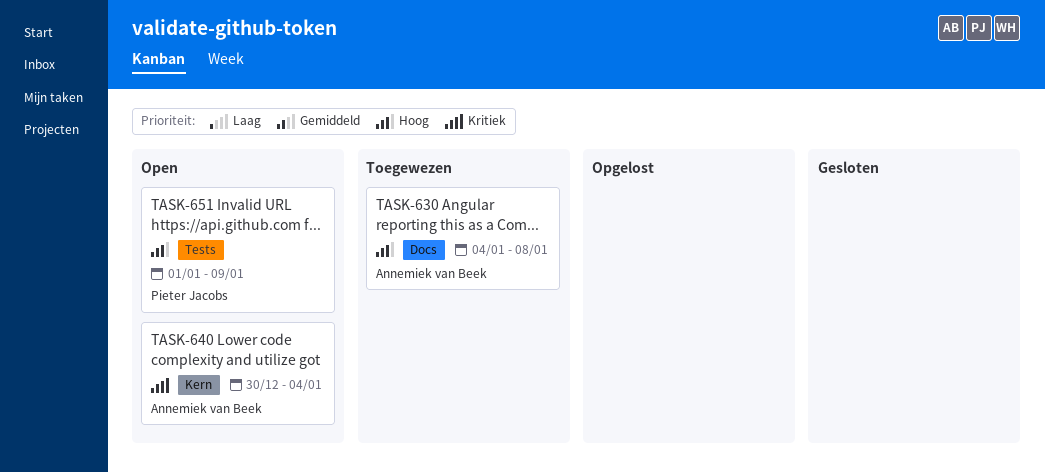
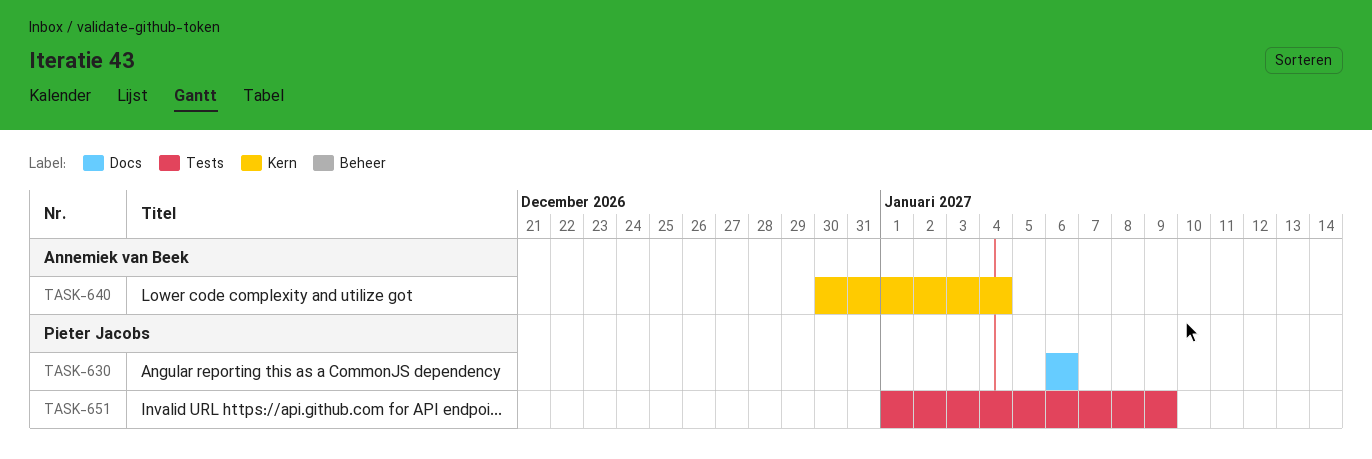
TASK-630, owner: Annemiek van Beek -> Pieter Jacobs
TASK-630, start: Jan 4 -> Jan 6
TASK-630, due: Jan 8 -> Jan 6

